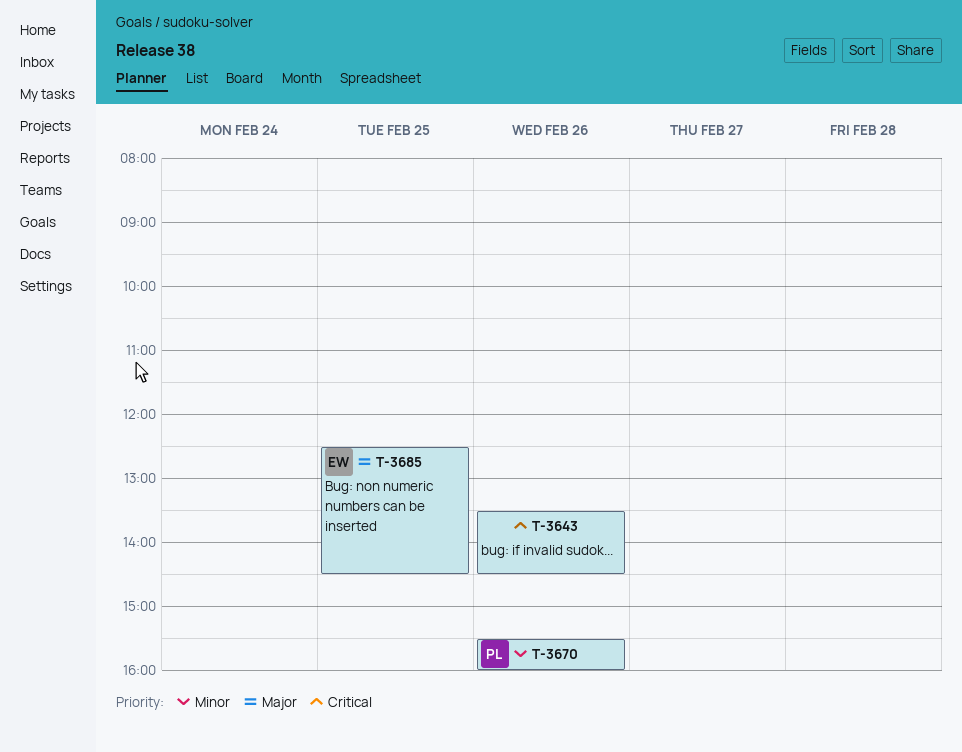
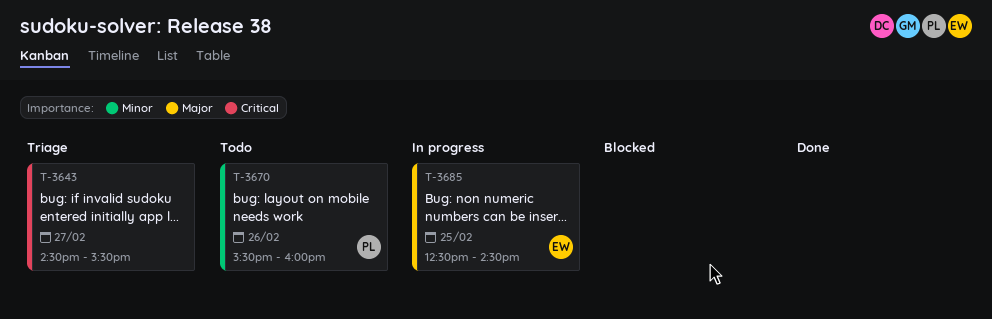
T-3643, day: Feb 26 -> Feb 27
T-3643, begins: 13:30 -> 14:30
T-3643, ends: 14:30 -> 15:30

